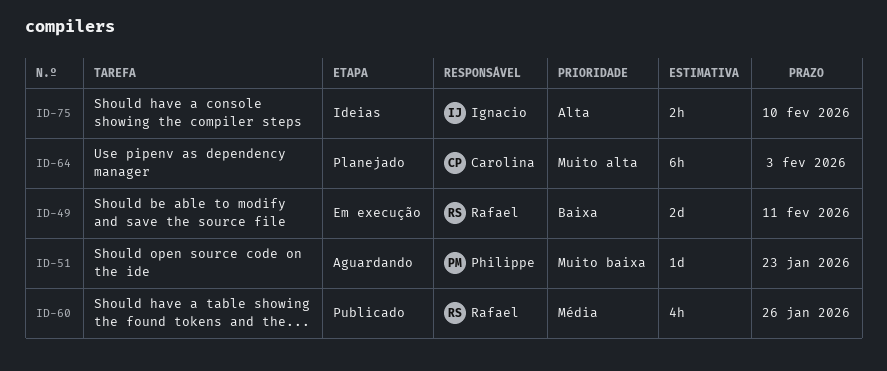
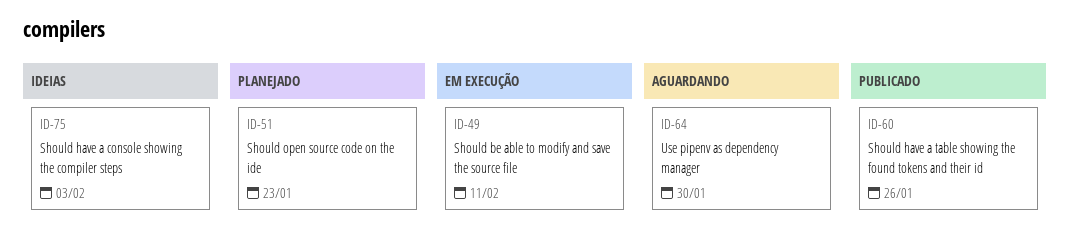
ID-51, status: Aguardando -> Planejado
ID-64, status: Planejado -> Aguardando
ID-64, due: Feb 3 -> Jan 30
ID-75, due: Feb 10 -> Feb 3

